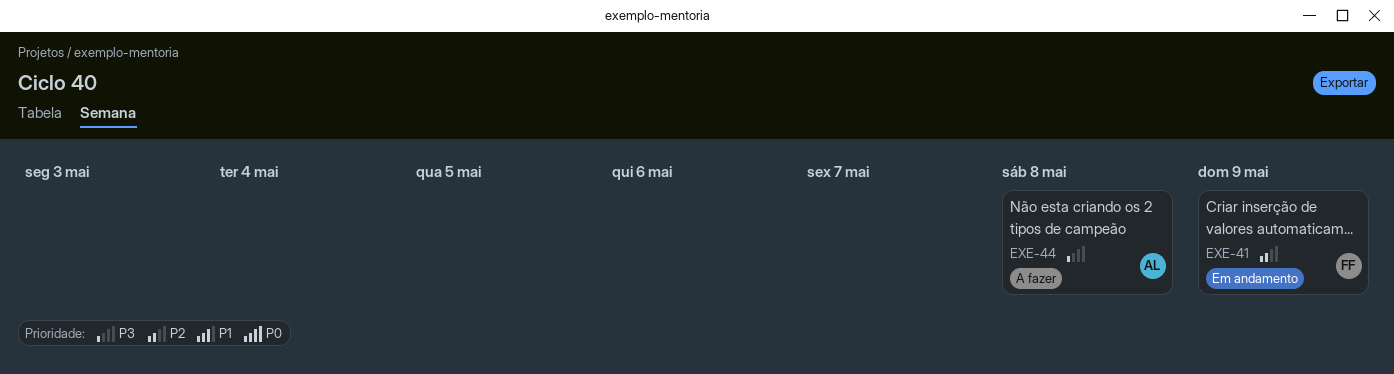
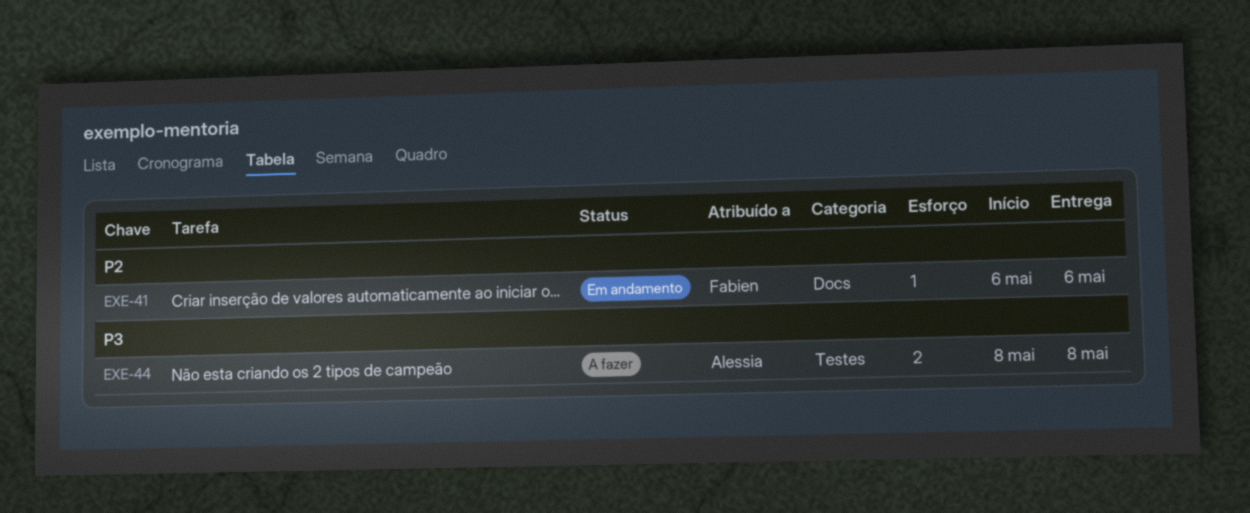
EXE-41, due: May 9 -> May 6

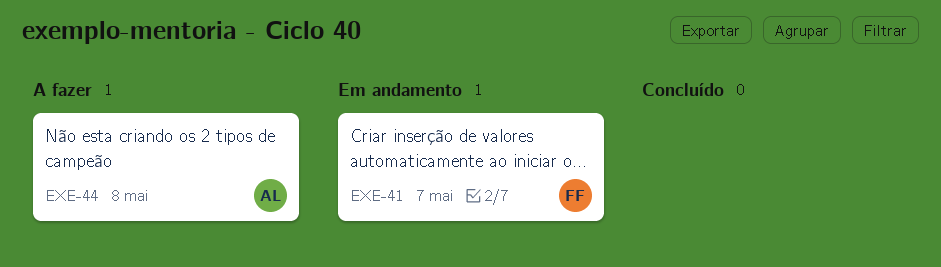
EXE-41, due: May 6 -> May 7

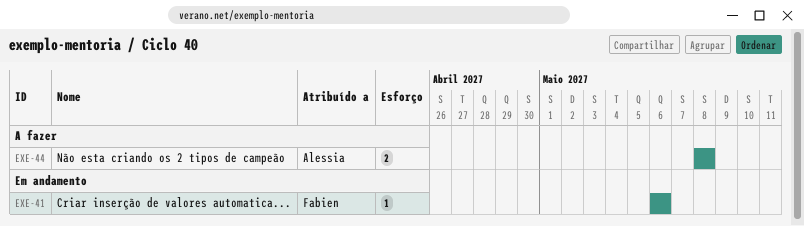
EXE-41, due: May 7 -> May 6

